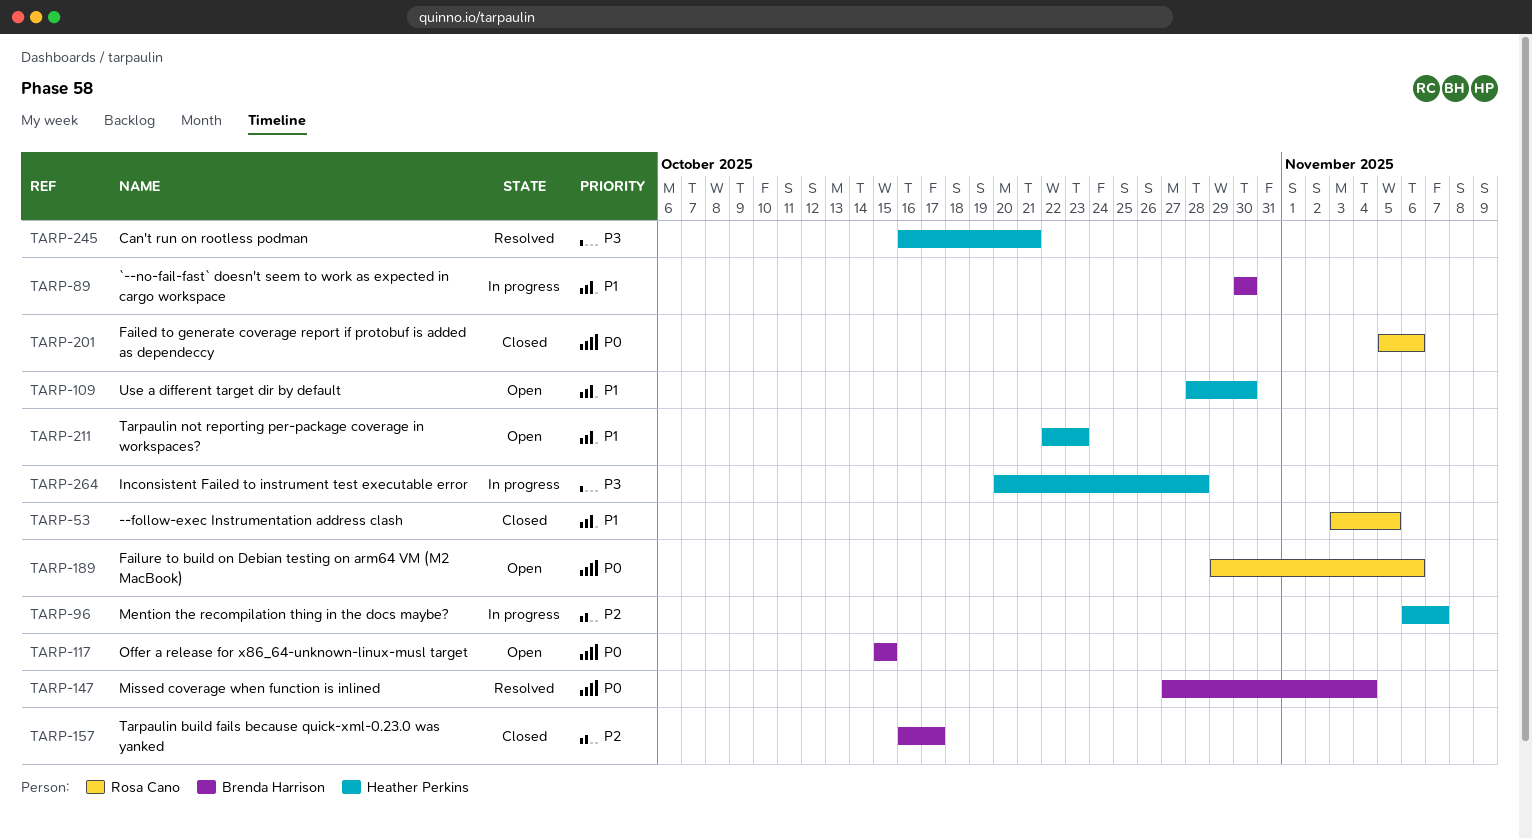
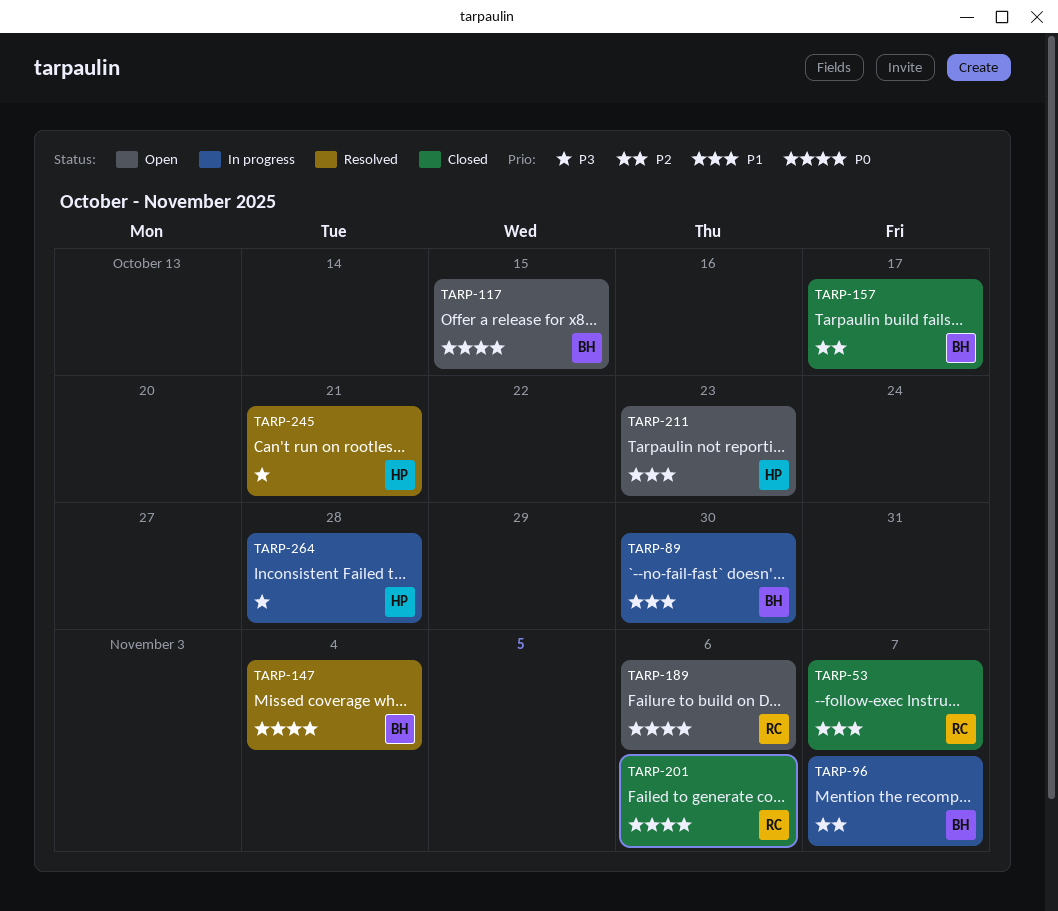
TARP-53, due: Nov 5 -> Nov 7
TARP-96, owner: Heather Perkins -> Brenda Harrison
TARP-109: present -> none

